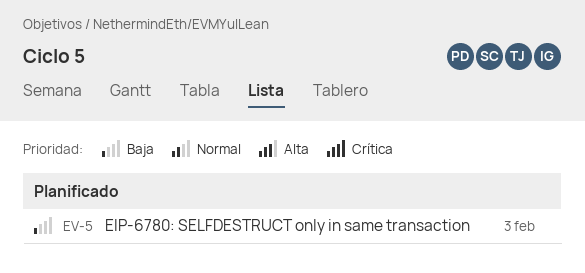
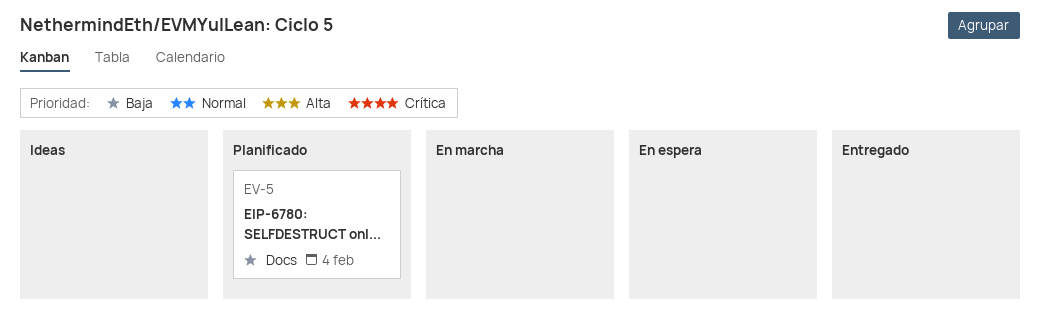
EV-5, due: Feb 3 -> Feb 4

